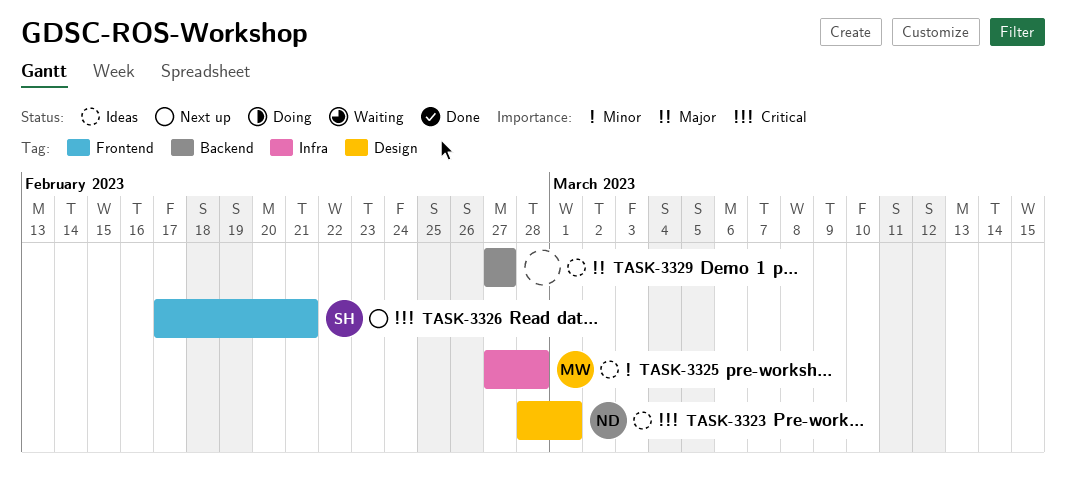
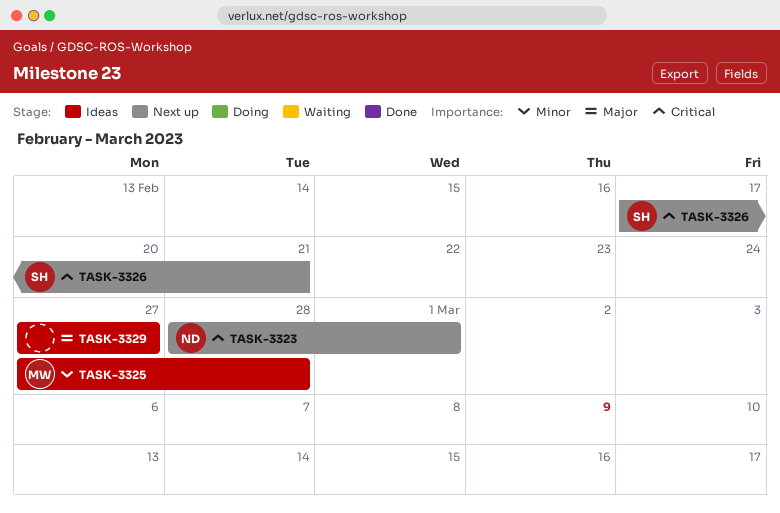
TASK-3323, status: Ideas -> Next up

